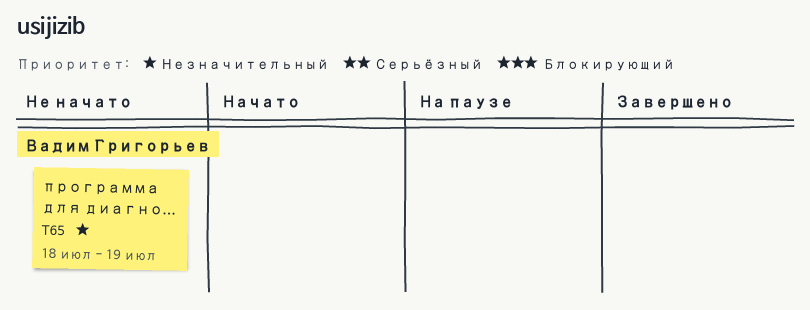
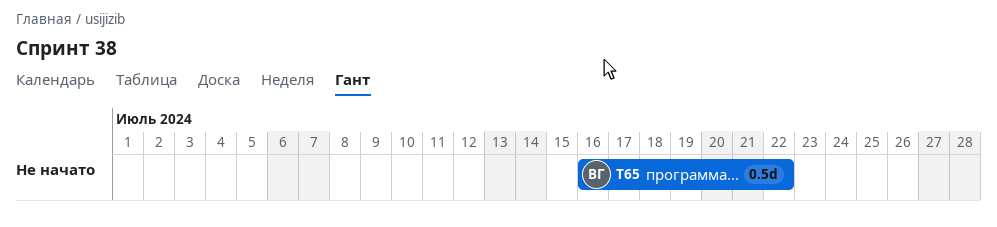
T65, start: Jul 18 -> Jul 16
T65, due: Jul 19 -> Jul 22

